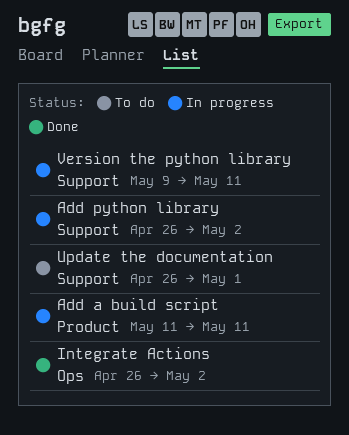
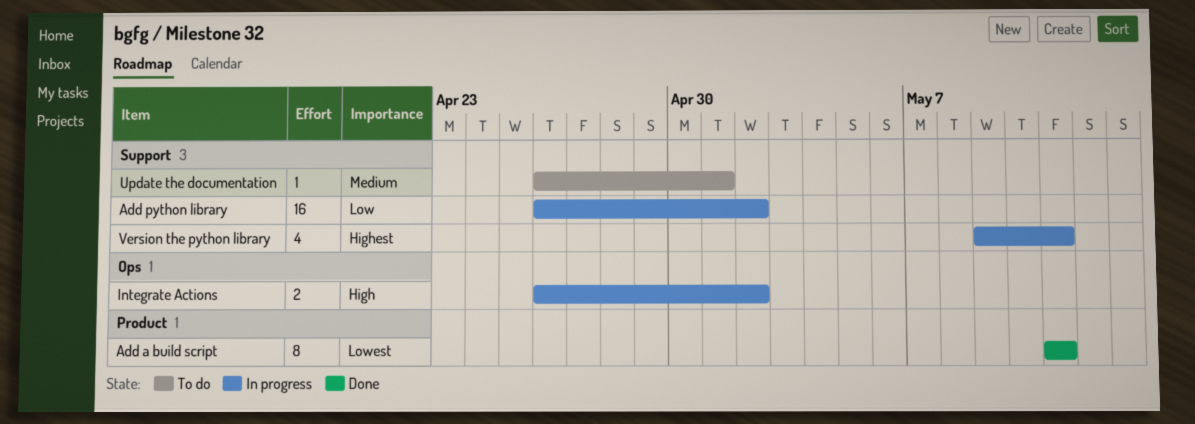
Add a build script, status: In progress -> Done
Integrate Actions, status: Done -> In progress

